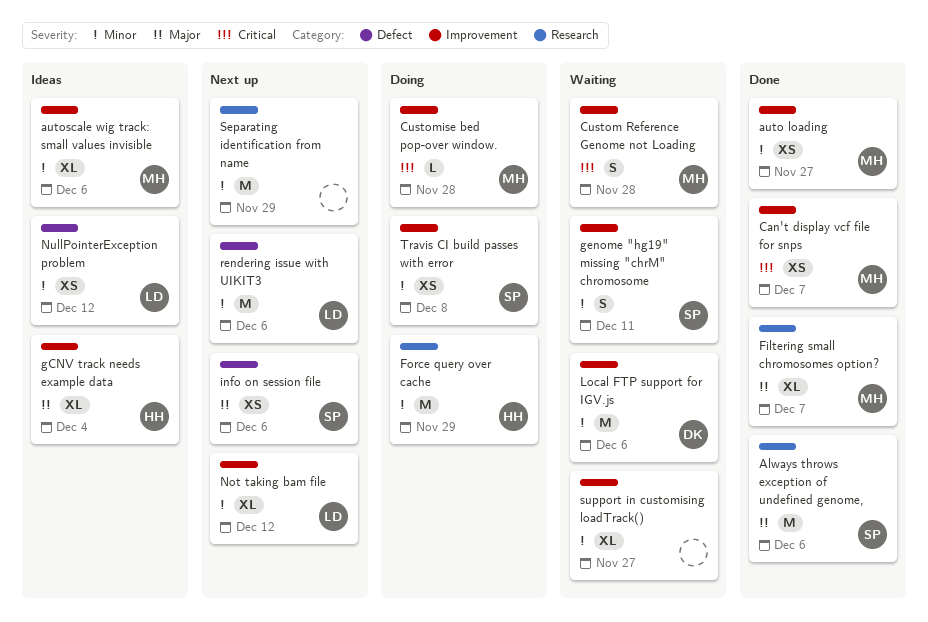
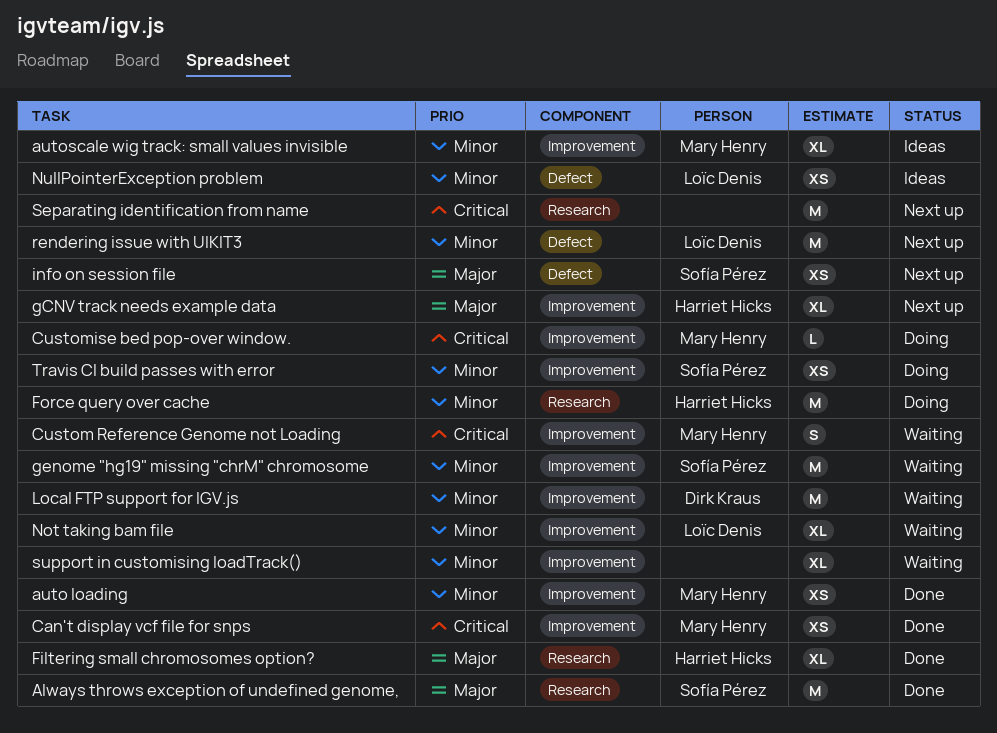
Filtering small chromosomes option?, owner: Mary Henry -> Harriet Hicks
gCNV track needs example data, status: Ideas -> Next up
genome "hg19" missing "chrM" chromosome, estimate: S -> M
Not taking bam file, status: Next up -> Waiting
Separating identification from name, priority: Minor -> Critical

